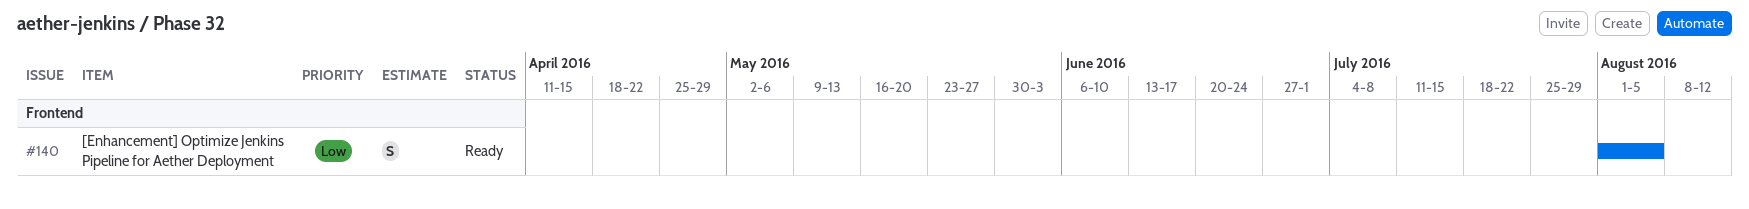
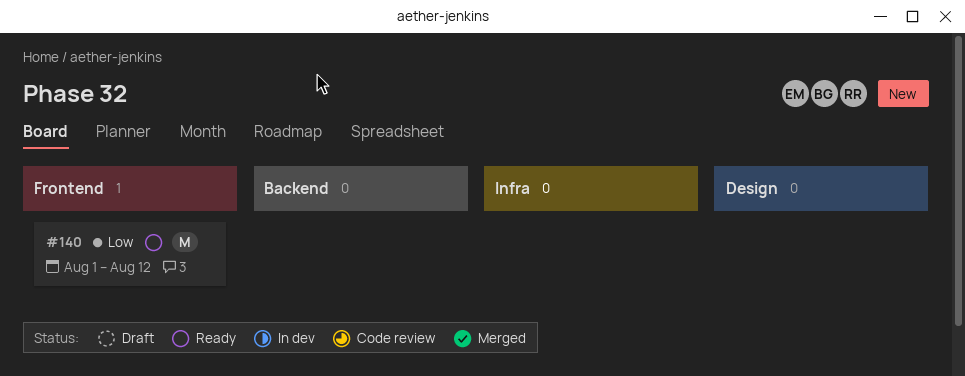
#140, estimate: S -> M
#140, due: Aug 5 -> Aug 12

